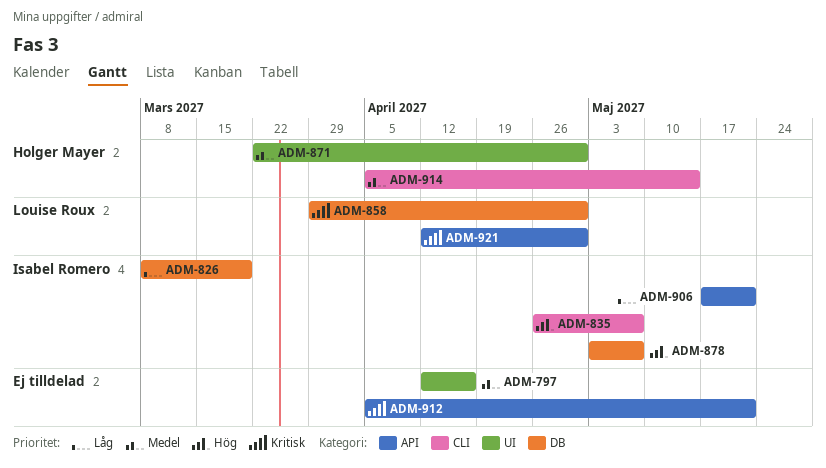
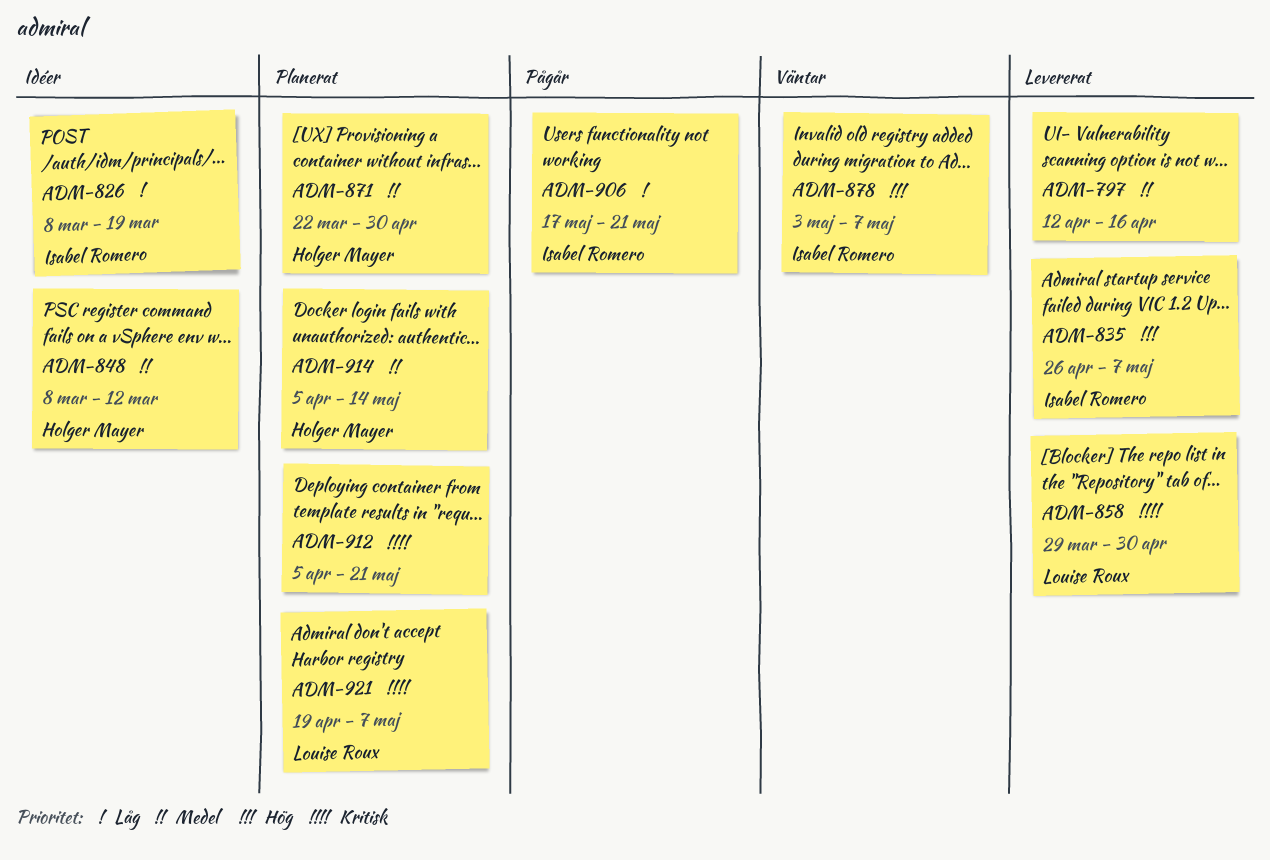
ADM-848: none -> present
ADM-921, start: Apr 12 -> Apr 19
ADM-921, due: Apr 30 -> May 7

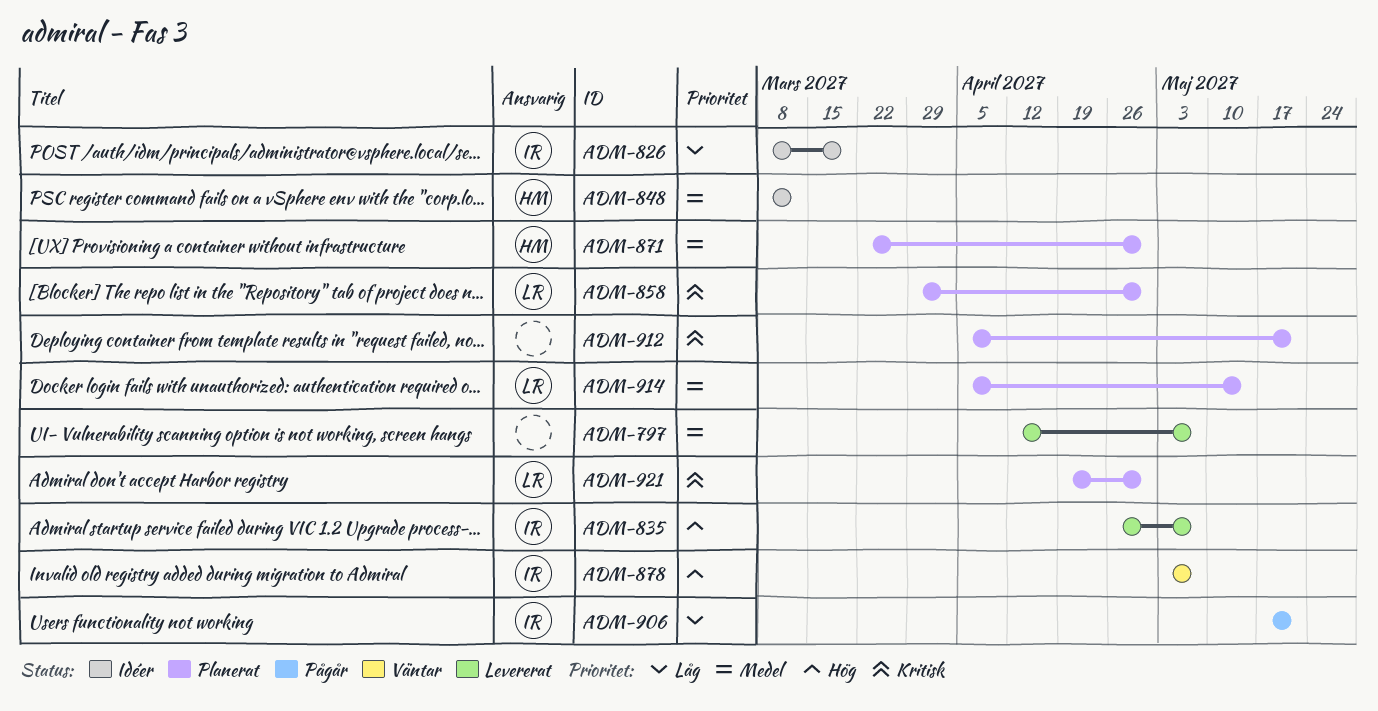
ADM-797, due: Apr 16 -> May 7
ADM-858, status: Levererat -> Planerat
ADM-914, owner: Holger Mayer -> Louise Roux
ADM-921, due: May 7 -> Apr 30

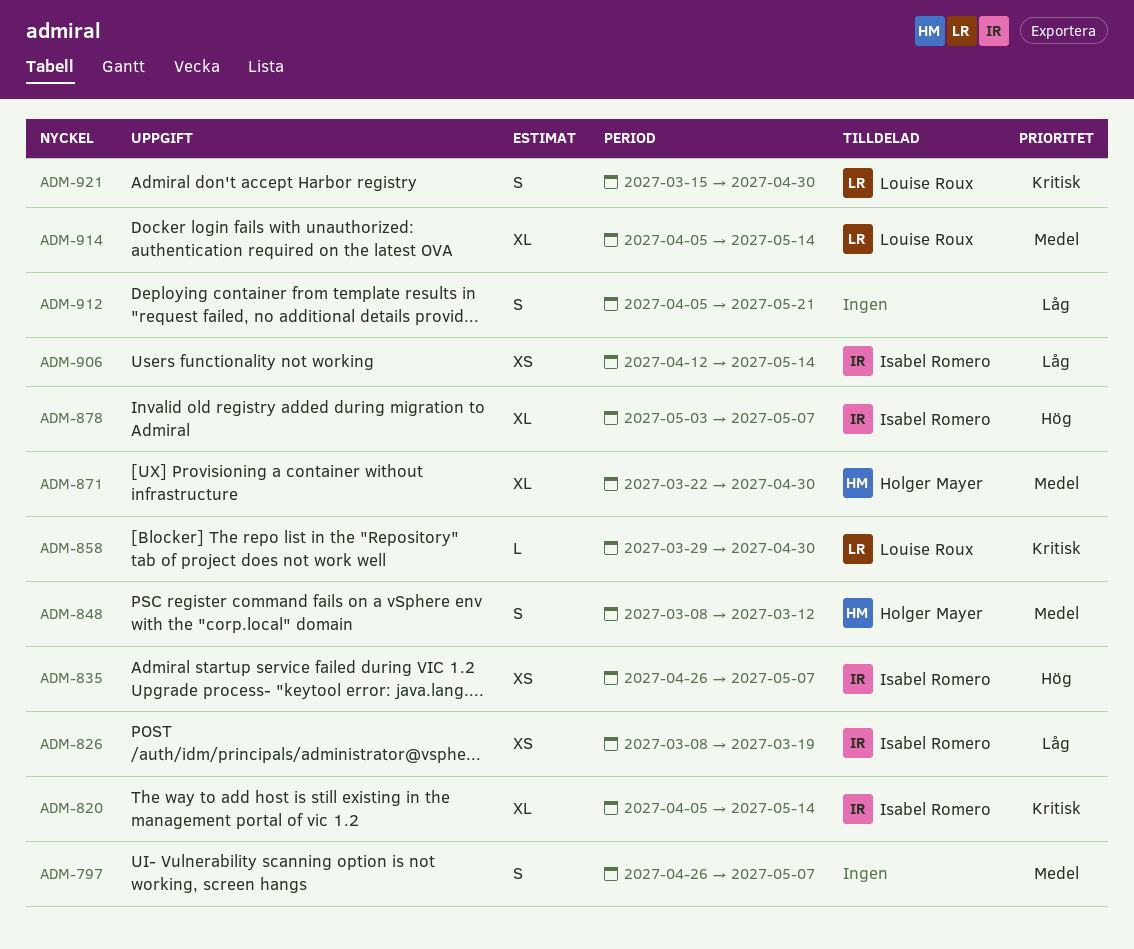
ADM-797, start: Apr 12 -> Apr 26
ADM-820: none -> present
ADM-906, start: May 17 -> Apr 12
ADM-906, due: May 21 -> May 14
ADM-912, priority: Kritisk -> Låg
ADM-921, start: Apr 19 -> Mar 15

